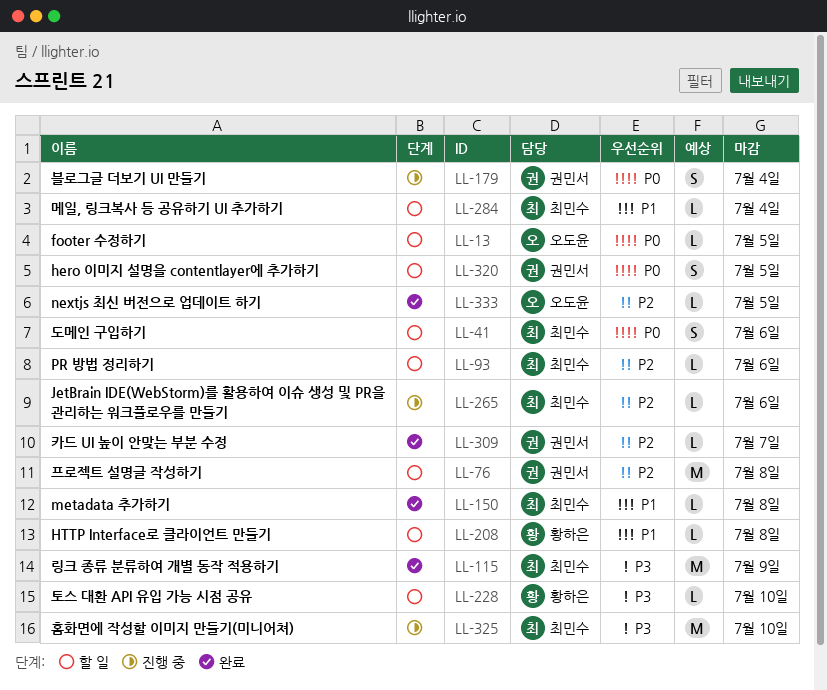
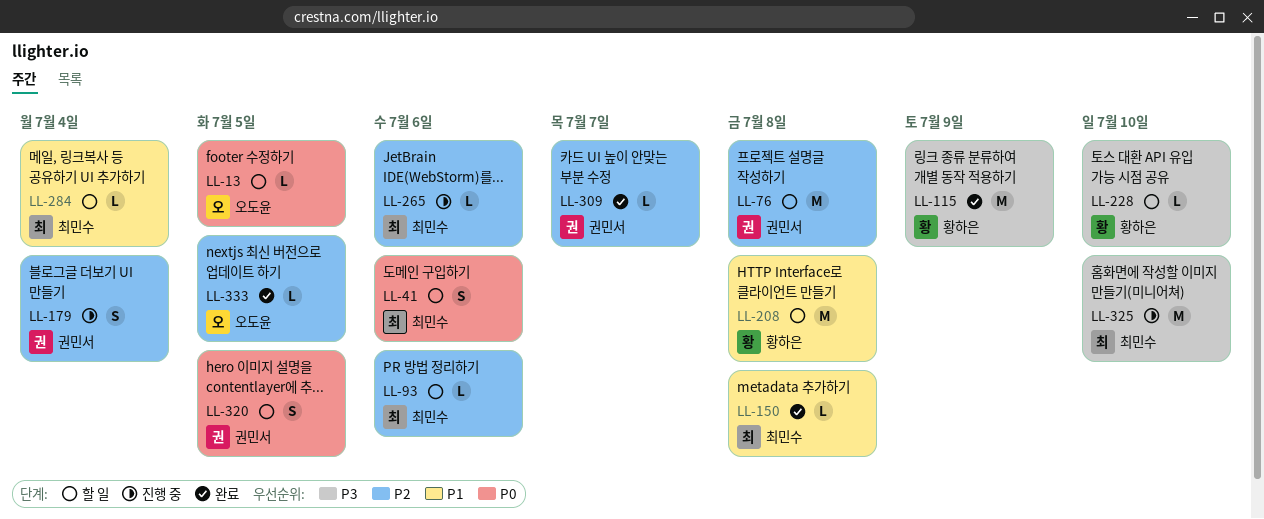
LL-115, owner: 최민수 -> 황하은
LL-179, priority: P0 -> P2
LL-208, estimate: L -> M

